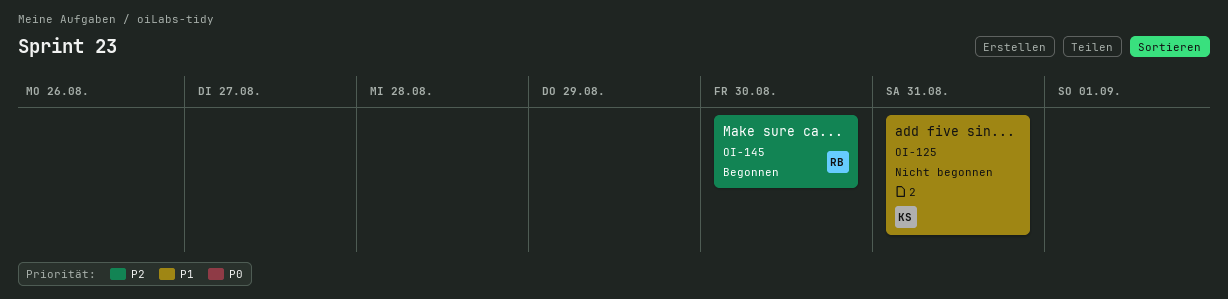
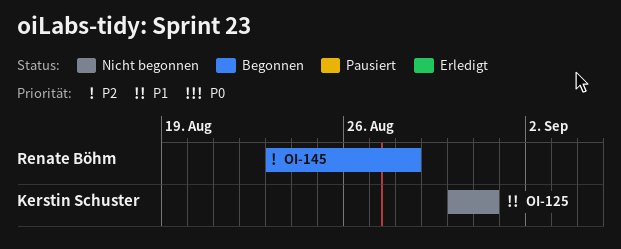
OI-145, due: Aug 30 -> Aug 28

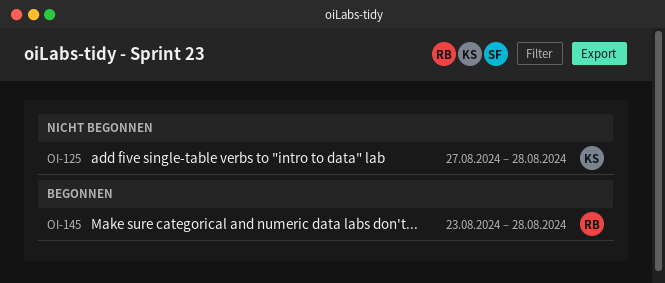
OI-125, start: Aug 30 -> Aug 27
OI-125, due: Aug 31 -> Aug 28

